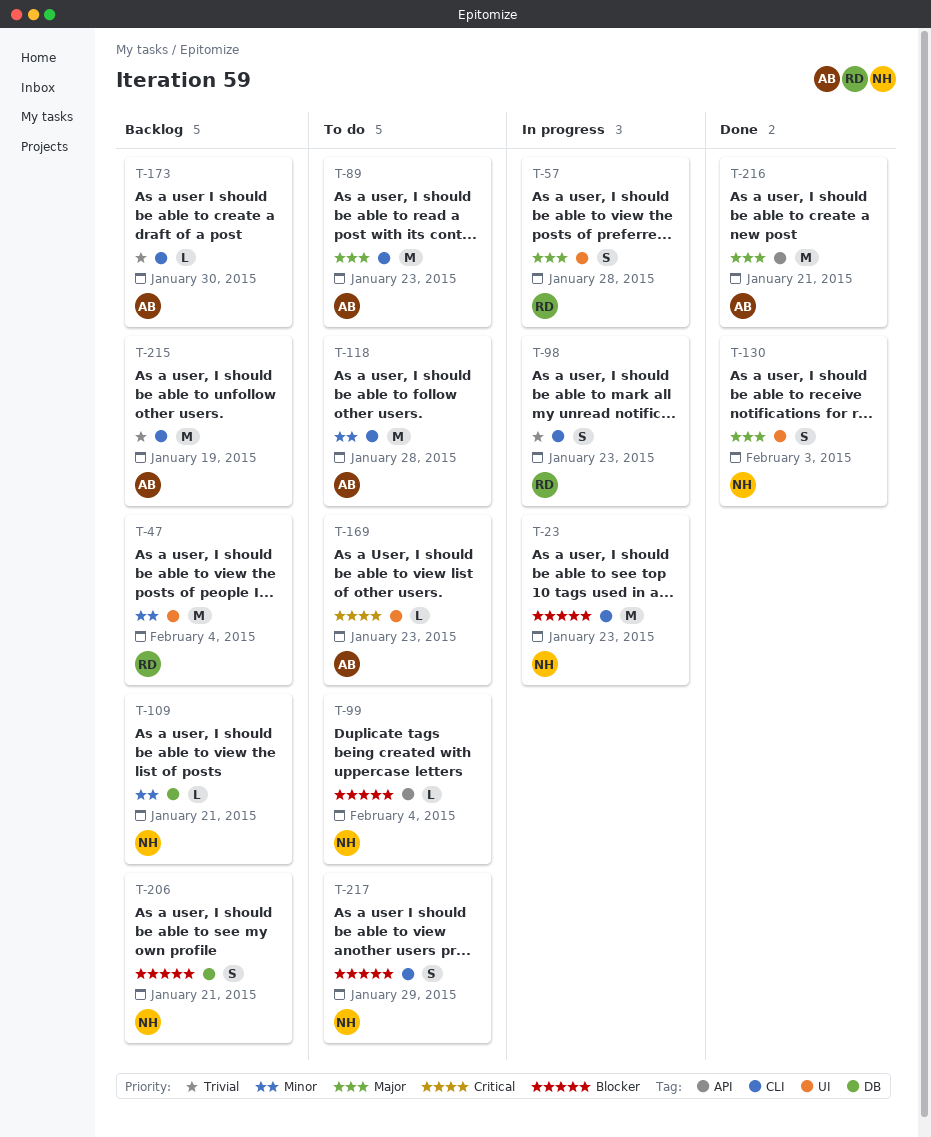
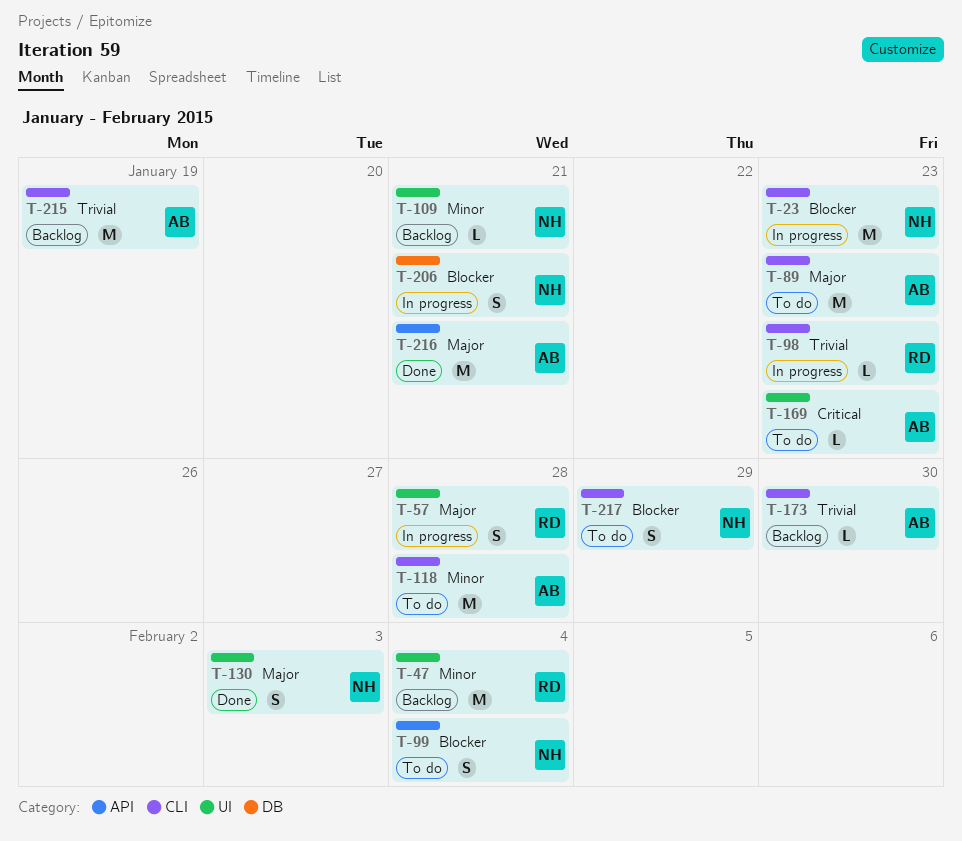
T-98, estimate: S -> L
T-99, estimate: L -> S
T-109, label: DB -> UI
T-206, status: Backlog -> In progress

